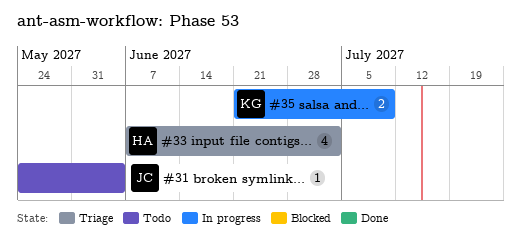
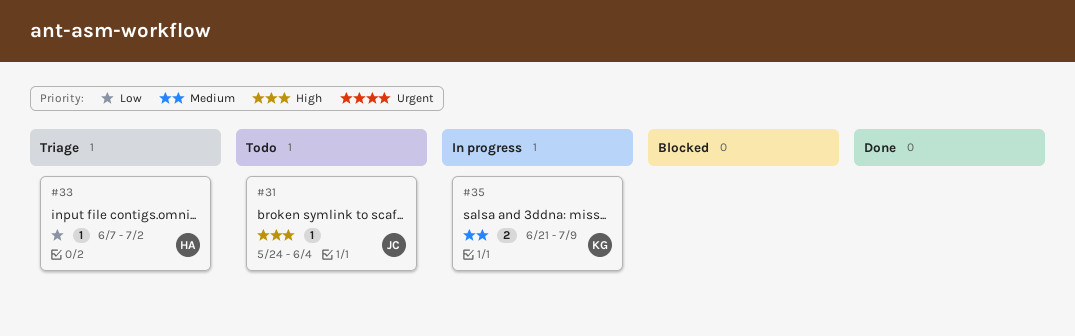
#33, estimate: 4 -> 1

